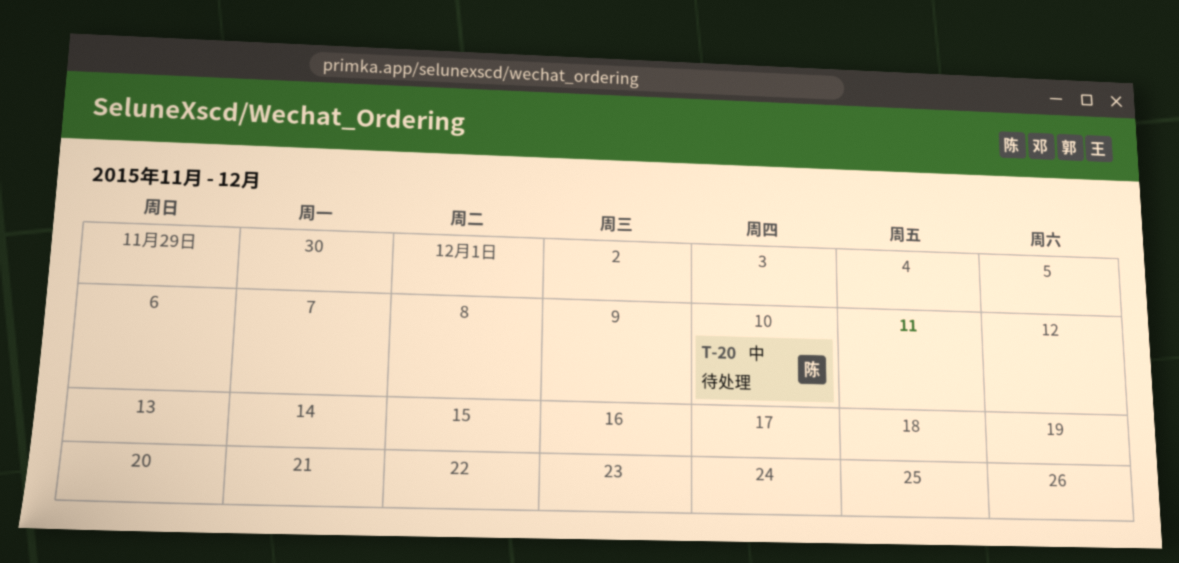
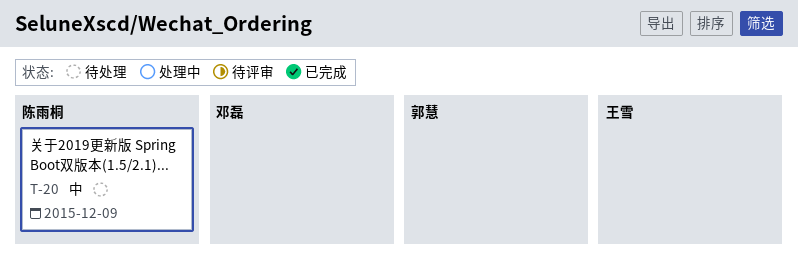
T-20, due: Dec 10 -> Dec 9

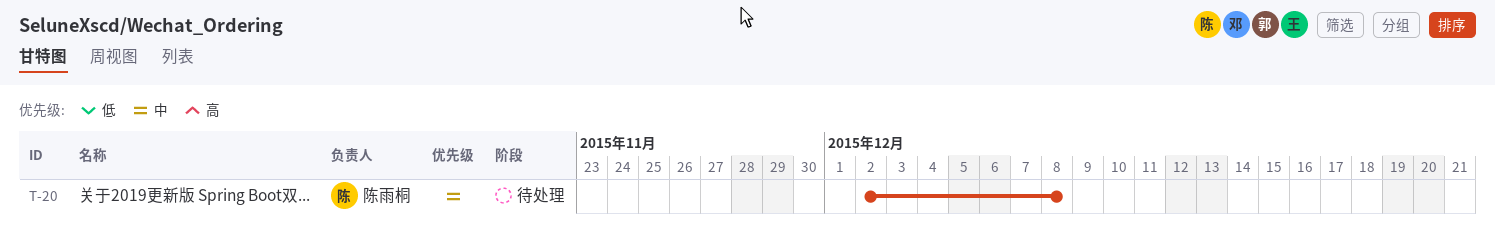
T-20, due: Dec 9 -> Dec 8

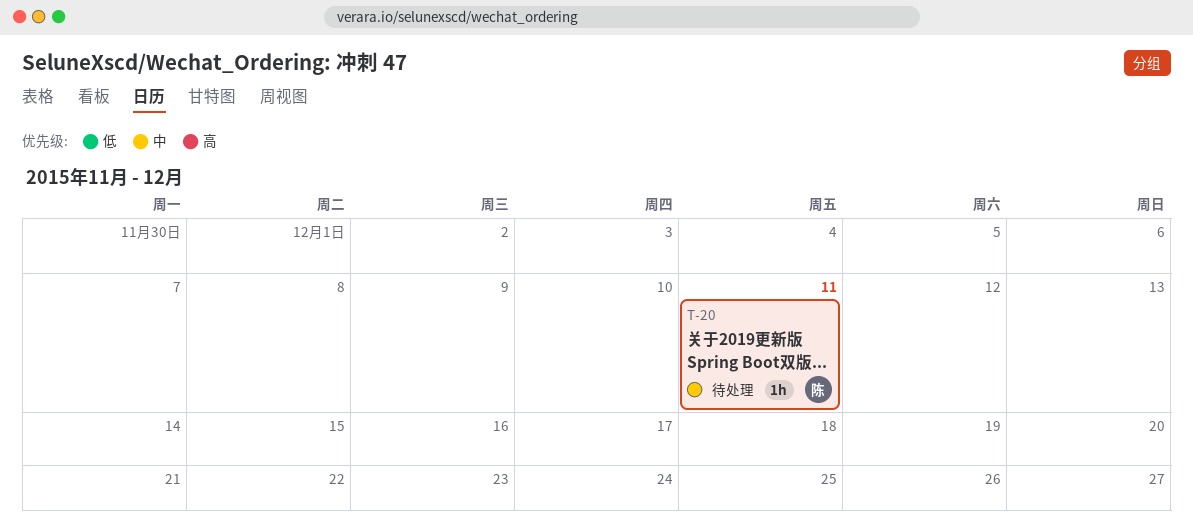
T-20, due: Dec 8 -> Dec 11

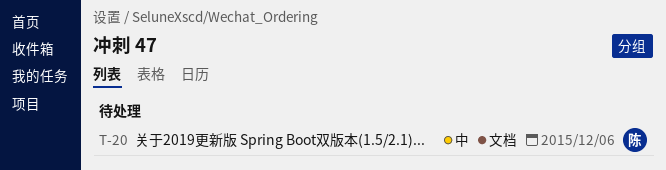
T-20, due: Dec 11 -> Dec 6

